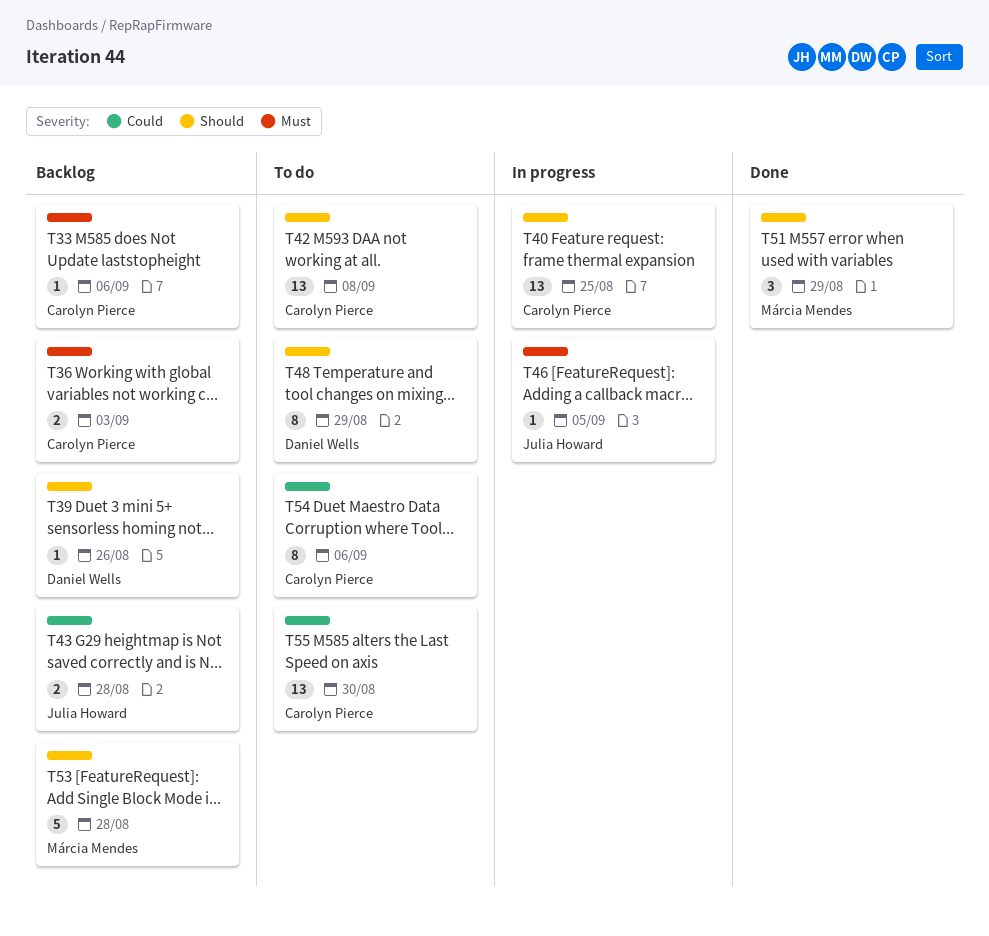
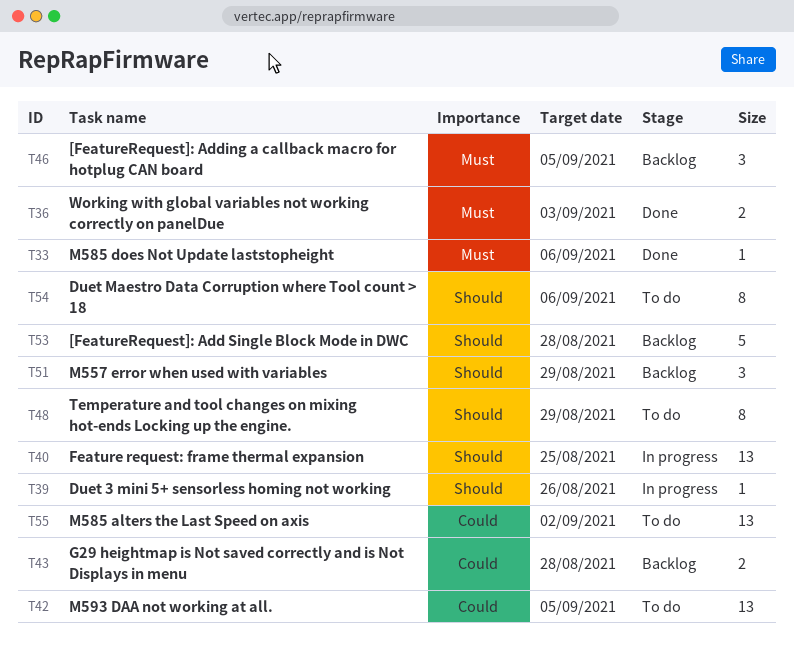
T33, status: Backlog -> Done
T36, status: Backlog -> Done
T39, status: Backlog -> In progress
T42, priority: Should -> Could
T42, due: Sep 8 -> Sep 5
T46, status: In progress -> Backlog
T46, estimate: 1 -> 3
T51, status: Done -> Backlog
T54, priority: Could -> Should
T55, due: Aug 30 -> Sep 2

